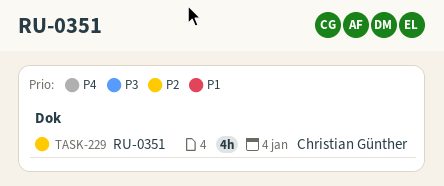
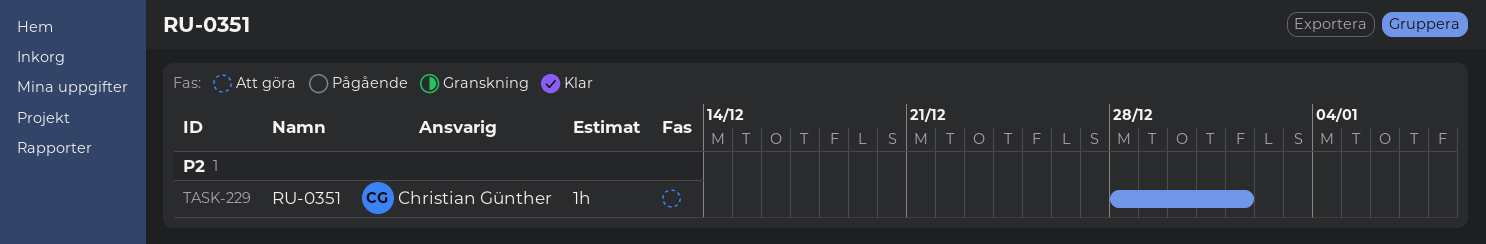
TASK-229, estimate: 4h -> 1h
TASK-229, due: Jan 4 -> Jan 1

